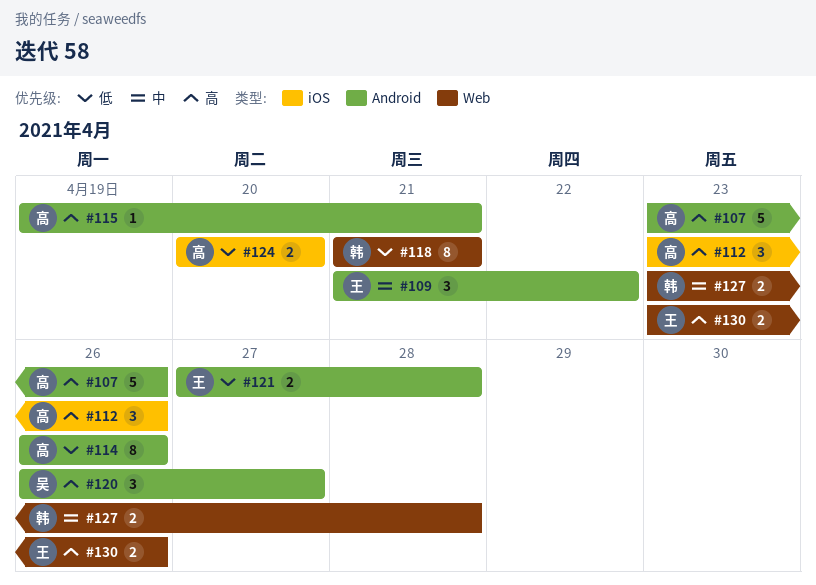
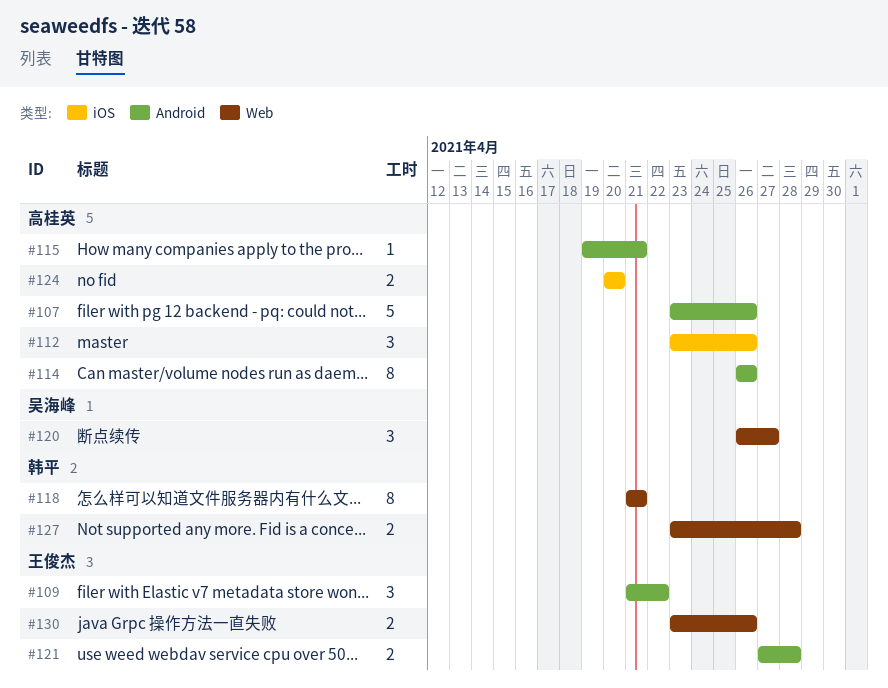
#120, label: Android -> Web

